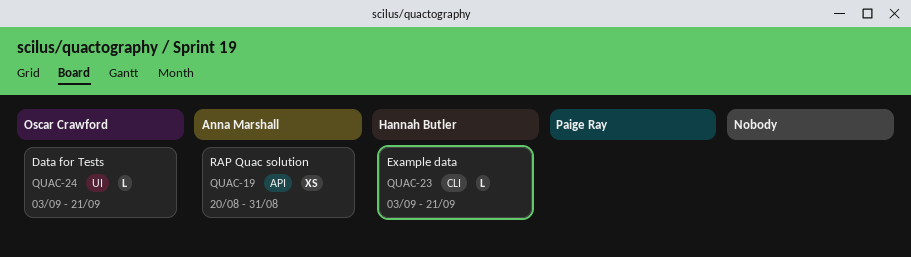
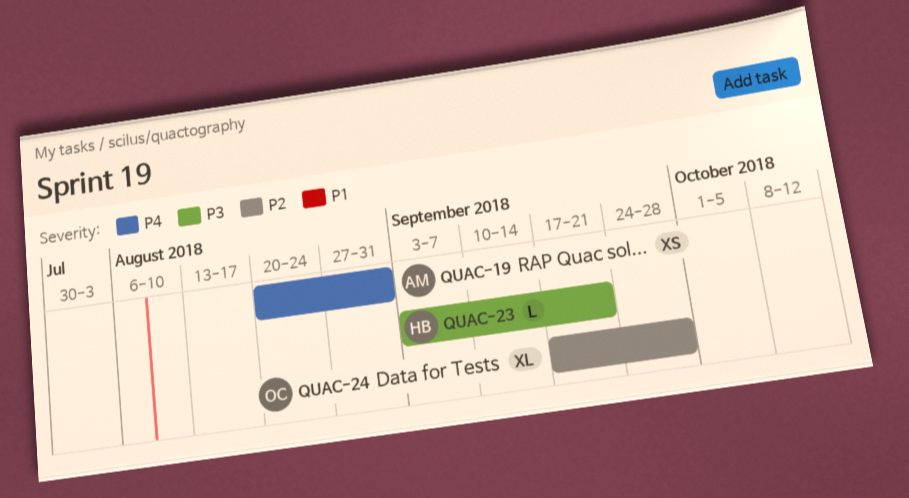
QUAC-24, estimate: L -> XL
QUAC-24, start: Sep 3 -> Sep 17
QUAC-24, due: Sep 21 -> Sep 28

